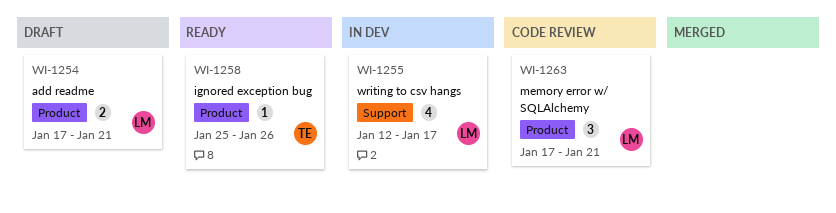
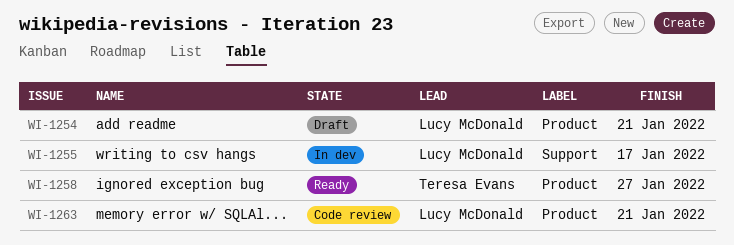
WI-1258, due: Jan 26 -> Jan 27

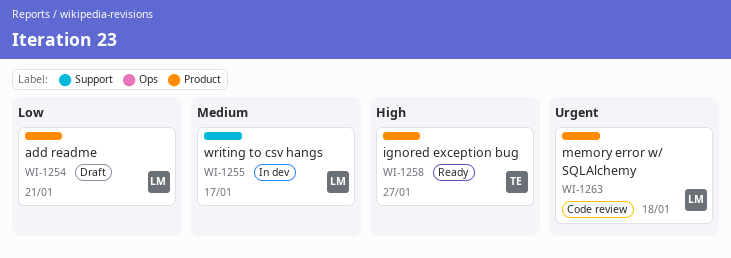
WI-1263, due: Jan 21 -> Jan 18

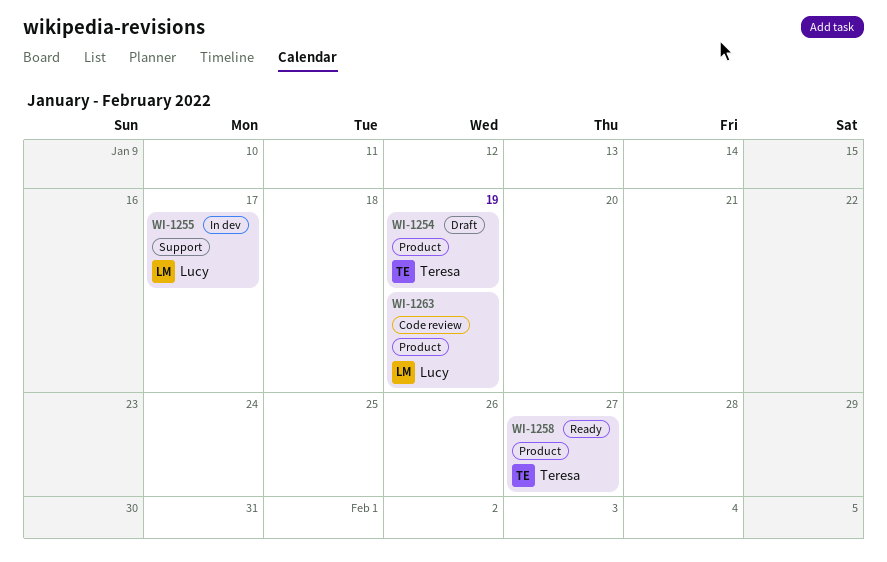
WI-1254, owner: Lucy -> Teresa
WI-1254, due: Jan 21 -> Jan 19
WI-1263, due: Jan 18 -> Jan 19

